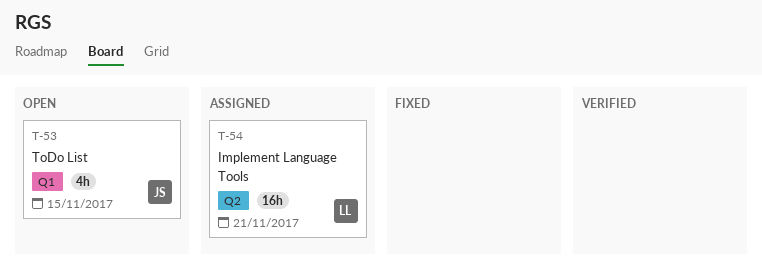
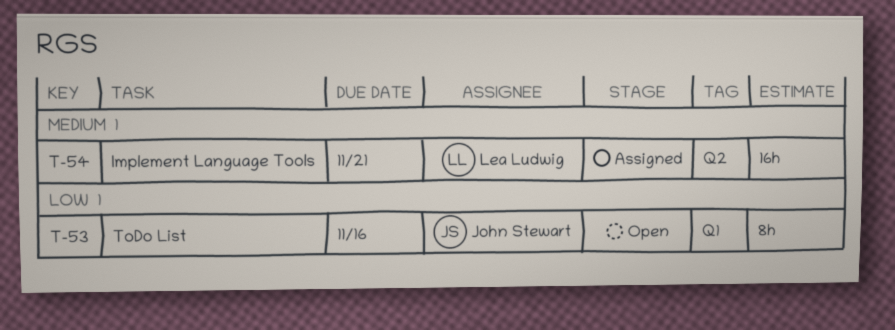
T-53, estimate: 4h -> 8h
T-53, due: Nov 15 -> Nov 16

